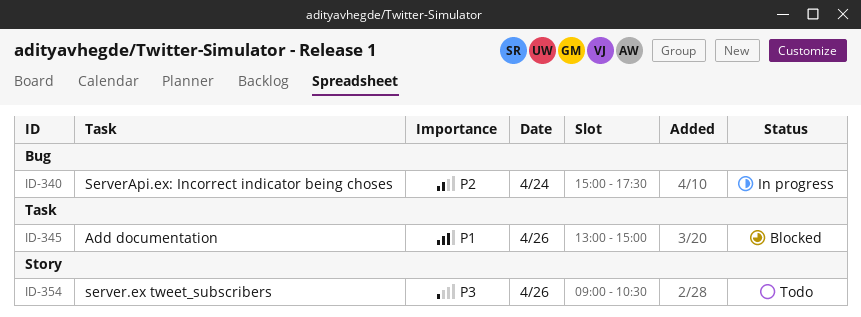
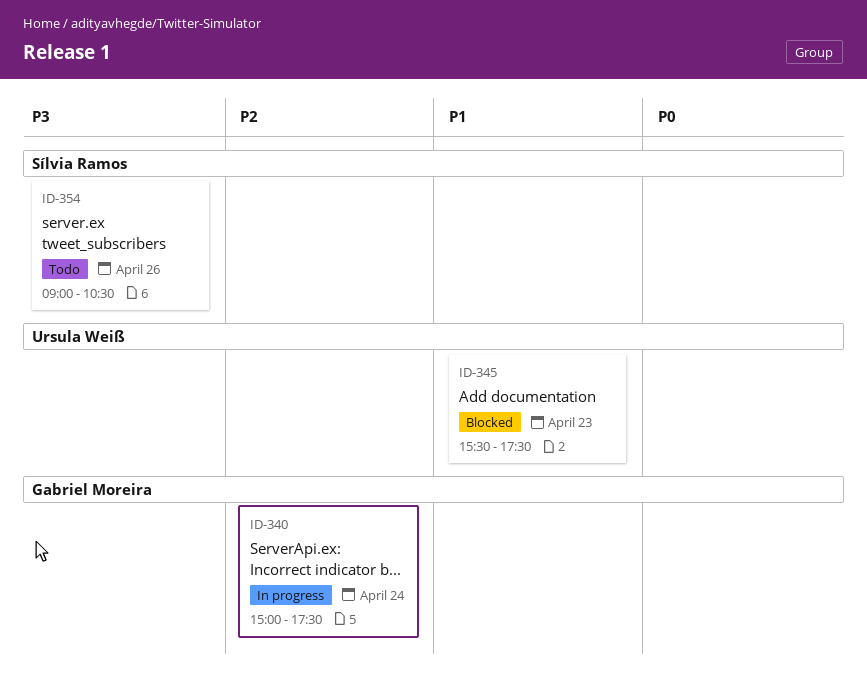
ID-345, day: Apr 26 -> Apr 23
ID-345, begins: 13:00 -> 15:30
ID-345, ends: 15:00 -> 17:30

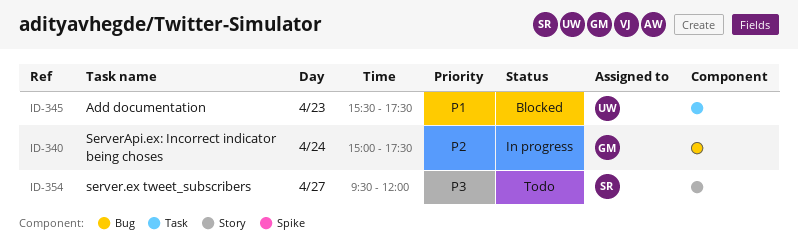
ID-354, day: Apr 26 -> Apr 27
ID-354, begins: 09:00 -> 09:30
ID-354, ends: 10:30 -> 12:00

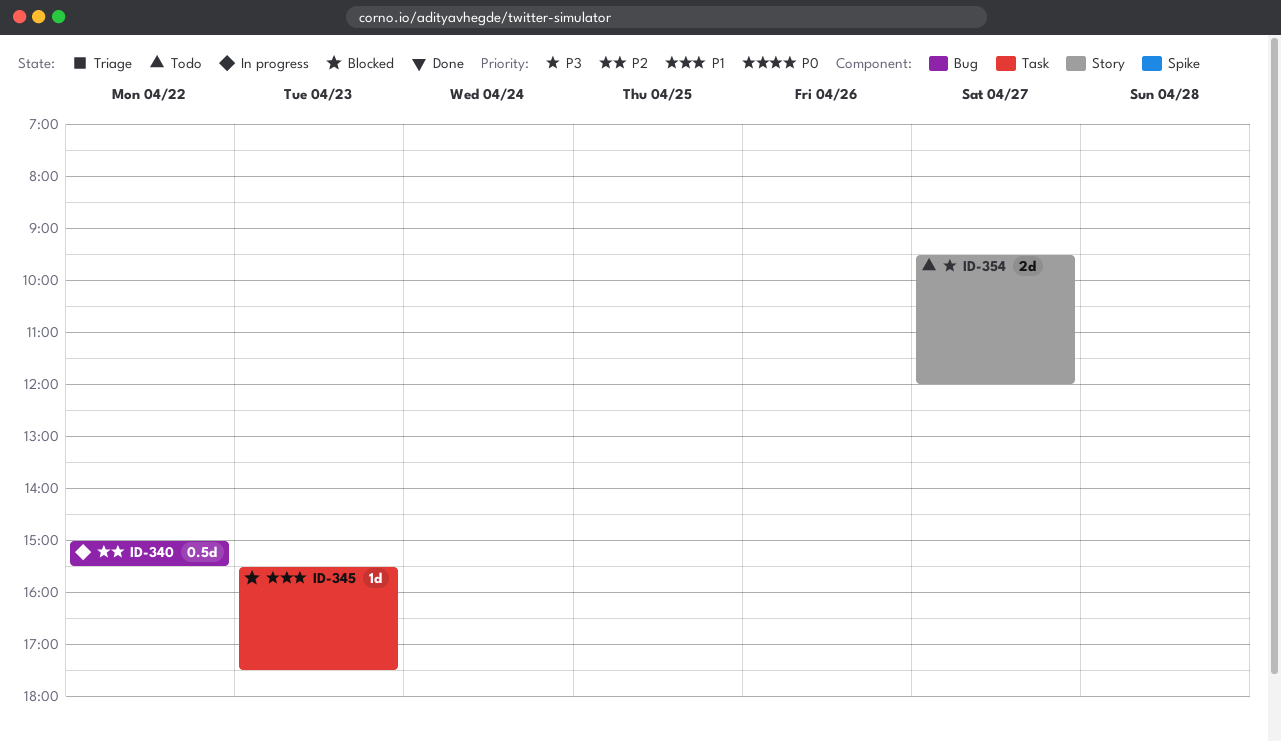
ID-340, day: Apr 24 -> Apr 22
ID-340, ends: 17:30 -> 15:30

